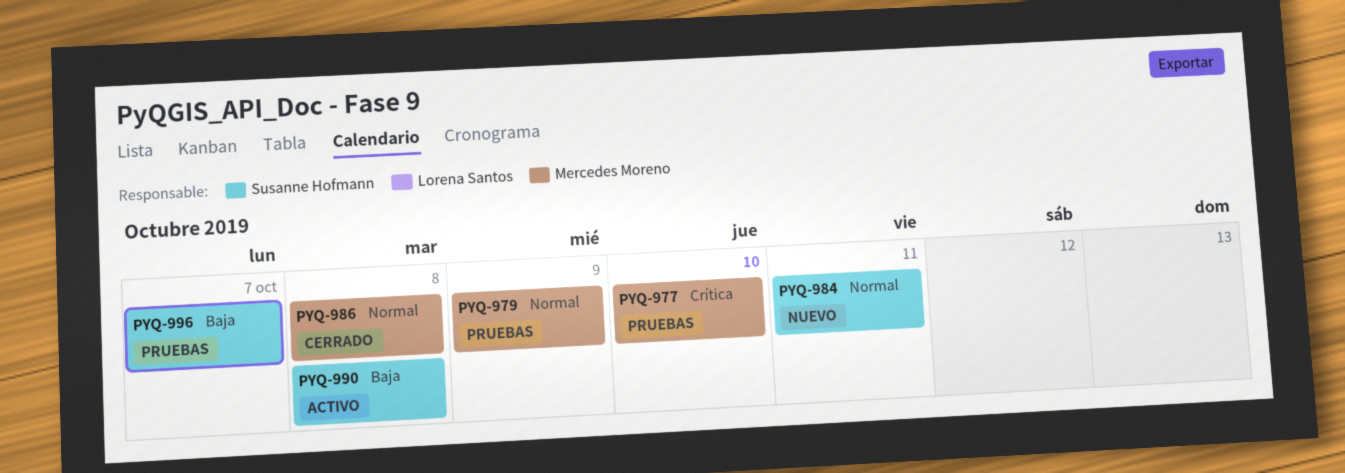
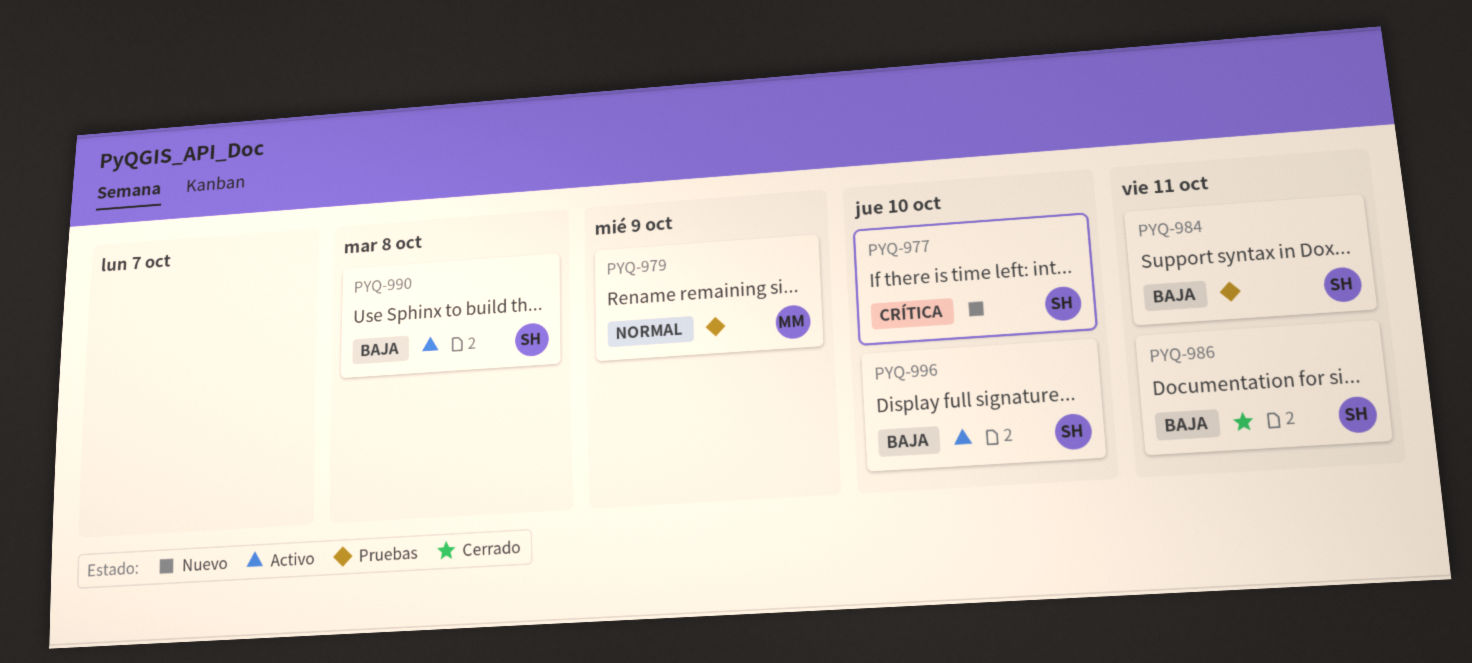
PYQ-977, status: Pruebas -> Nuevo
PYQ-977, owner: Mercedes Moreno -> Susanne Hofmann
PYQ-984, status: Nuevo -> Pruebas
PYQ-984, priority: Normal -> Baja
PYQ-986, owner: Mercedes Moreno -> Susanne Hofmann
PYQ-986, priority: Normal -> Baja
PYQ-986, due: Oct 8 -> Oct 11
PYQ-996, status: Pruebas -> Activo
PYQ-996, due: Oct 7 -> Oct 10

